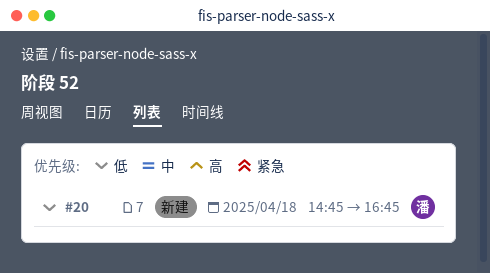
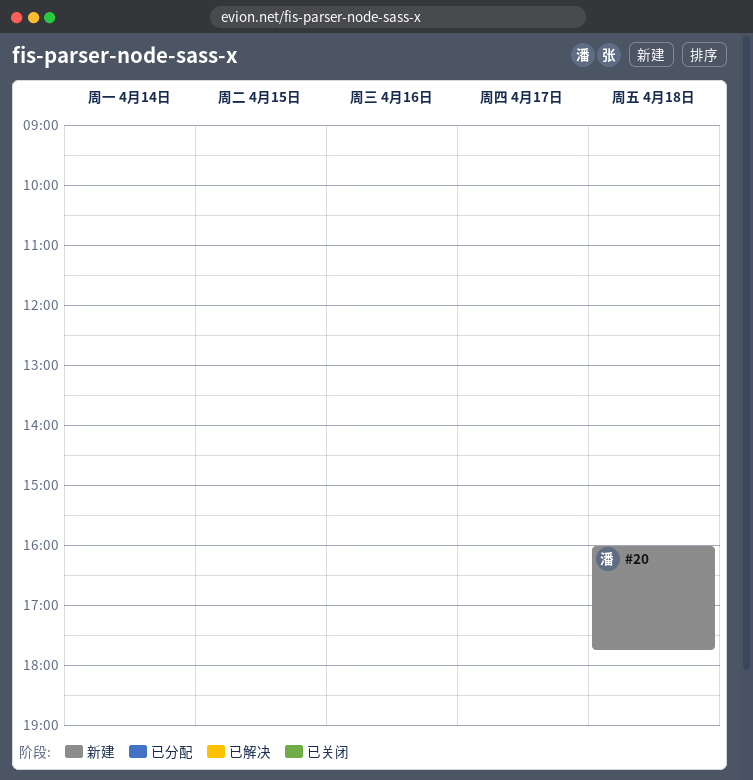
#20, begins: 14:45 -> 16:00
#20, ends: 16:45 -> 17:45

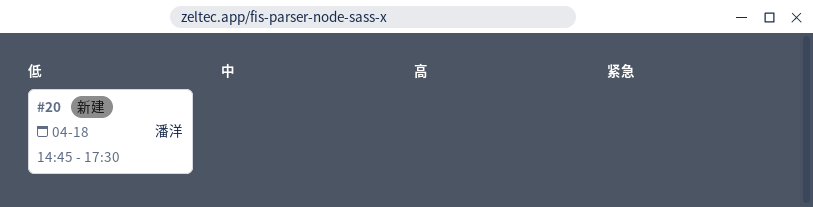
#20, begins: 16:00 -> 14:45
#20, ends: 17:45 -> 17:30

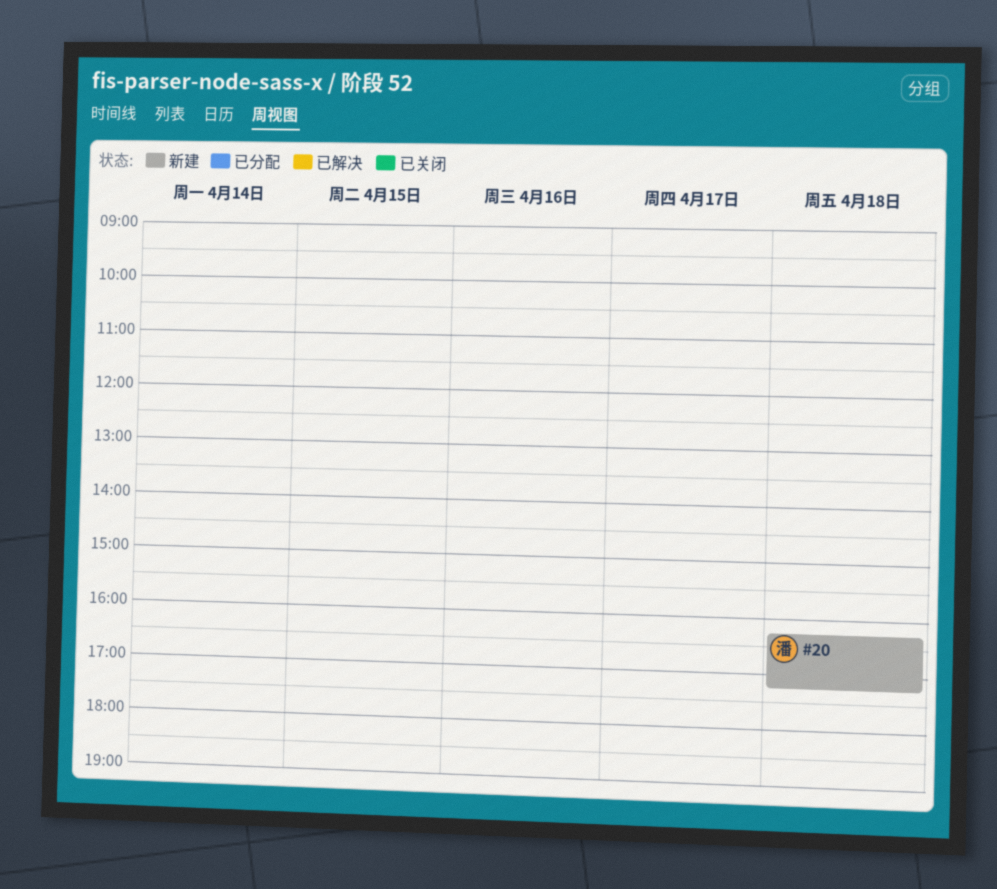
#20, begins: 14:45 -> 16:15
#20, ends: 17:30 -> 17:15

